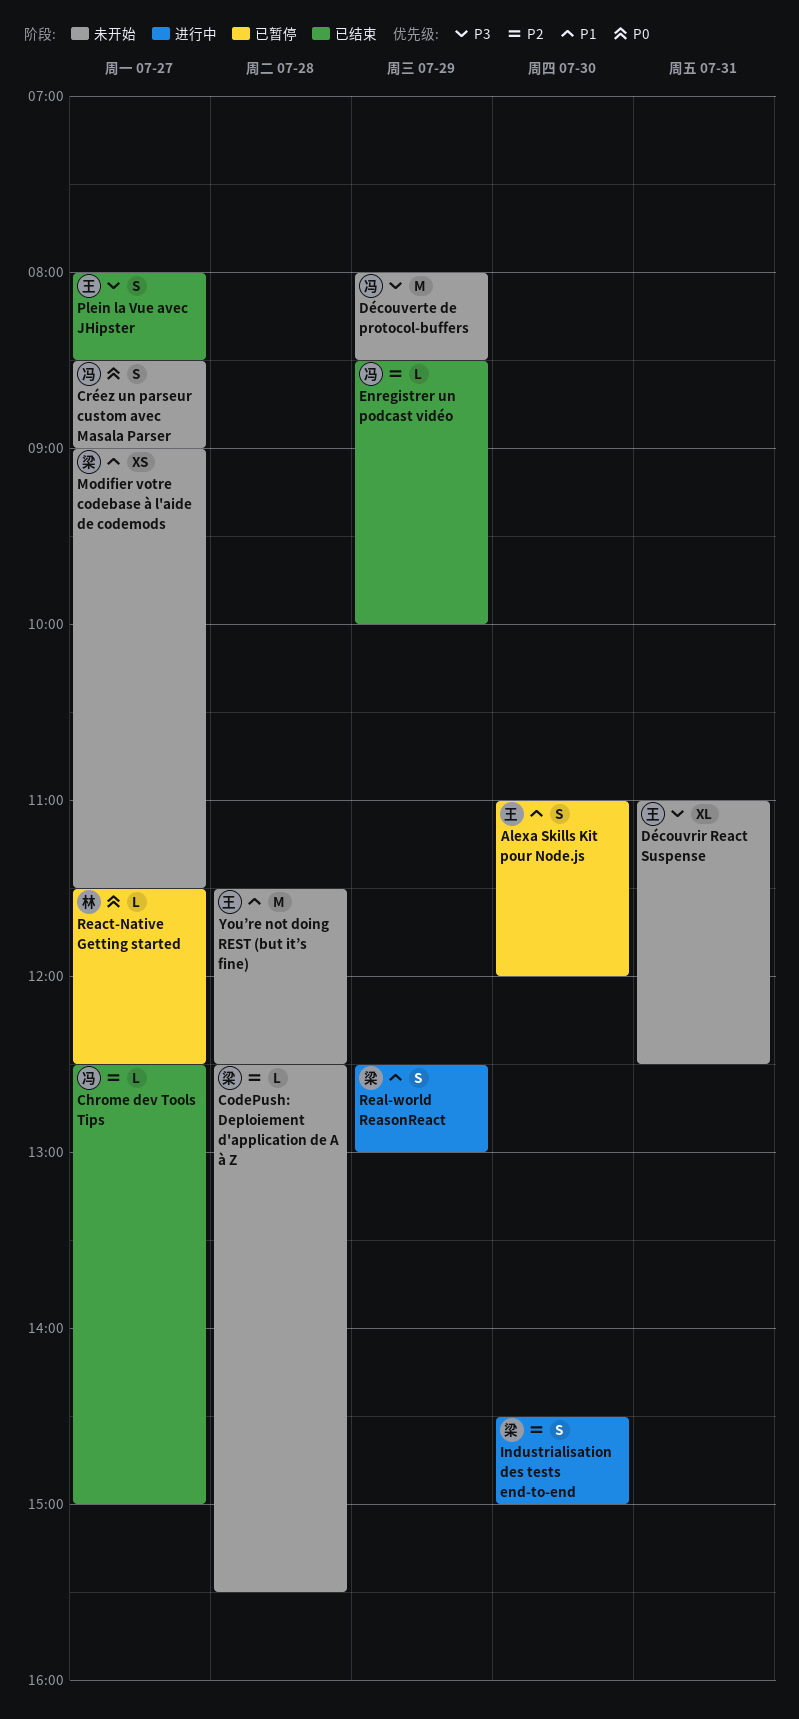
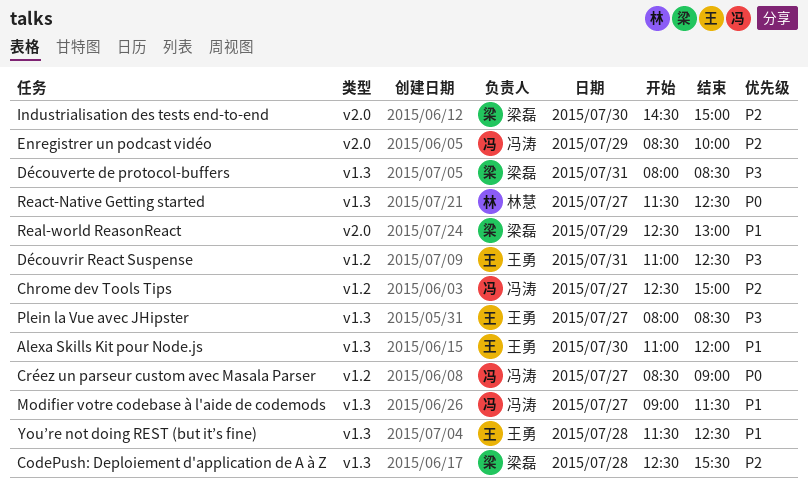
Découverte de protocol-buffers, owner: 冯涛 -> 梁磊
Découverte de protocol-buffers, day: Jul 29 -> Jul 31
Modifier votre codebase à l'aide de codemods, owner: 梁磊 -> 冯涛

